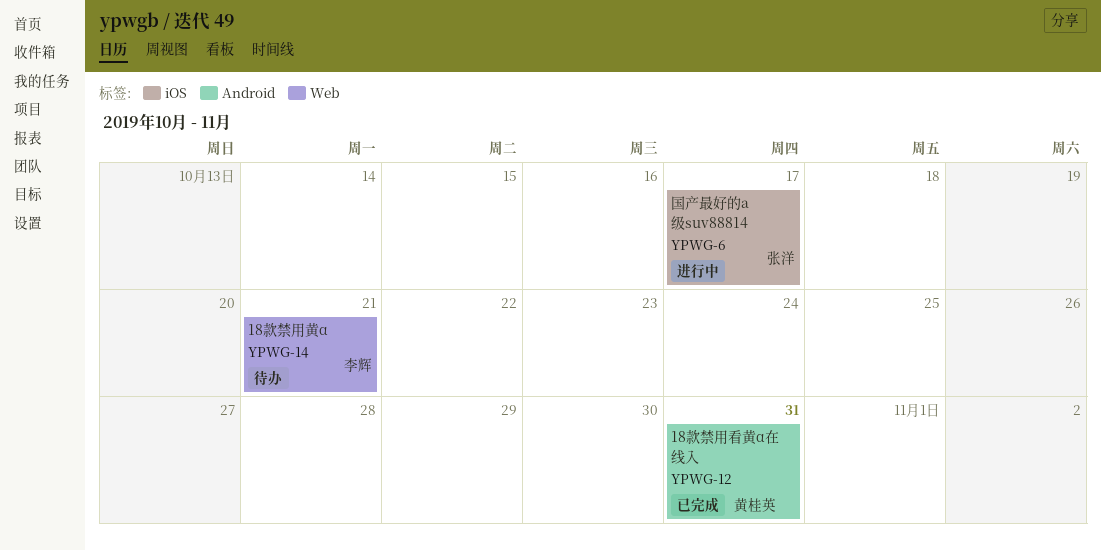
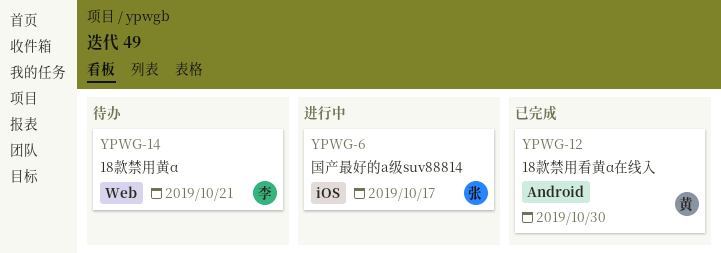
YPWG-12, due: Oct 31 -> Oct 30

